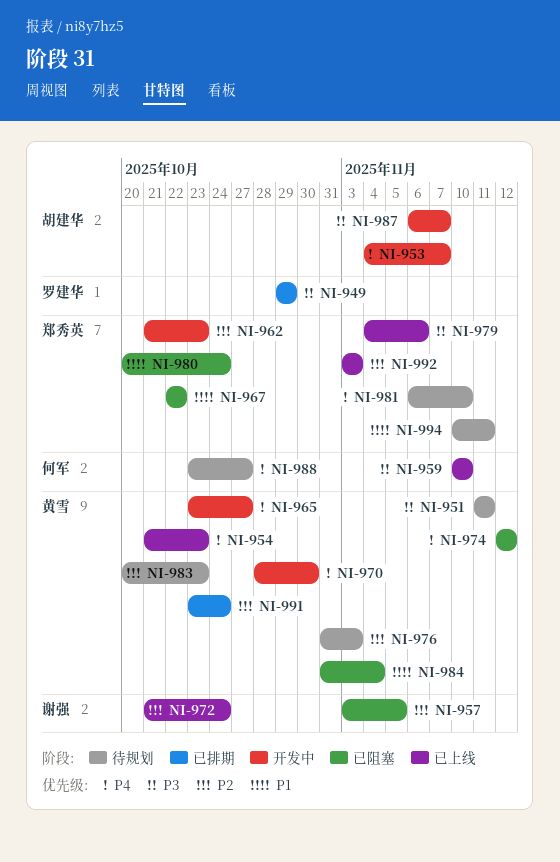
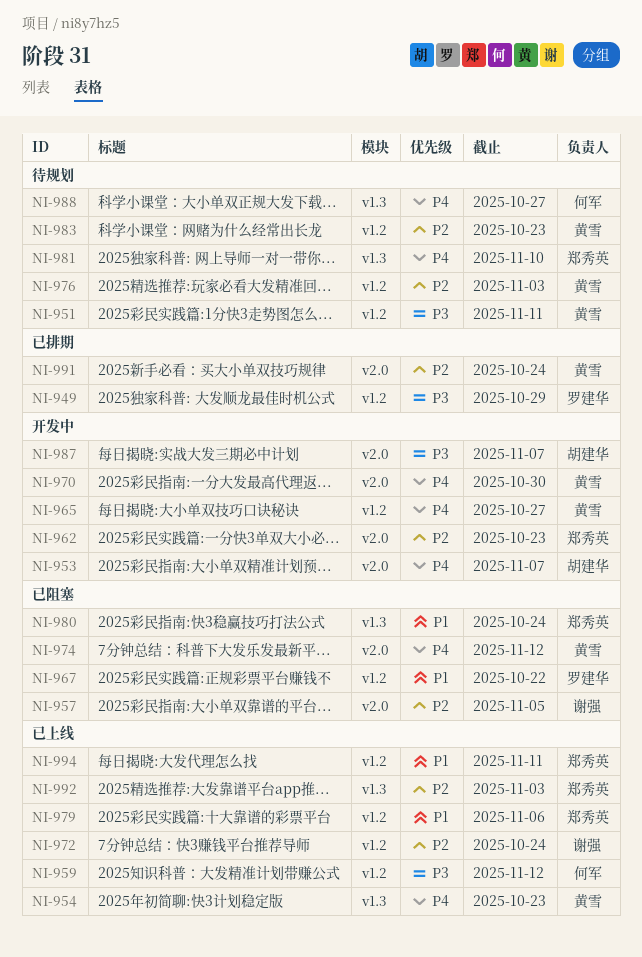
NI-959, due: Nov 10 -> Nov 12
NI-967, owner: 郑秀英 -> 罗建华
NI-979, priority: P3 -> P1
NI-984: present -> none
NI-994, status: 待规划 -> 已上线

